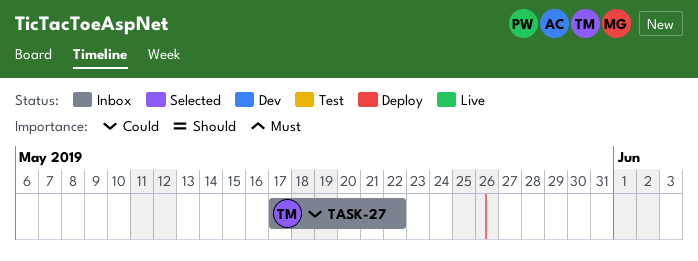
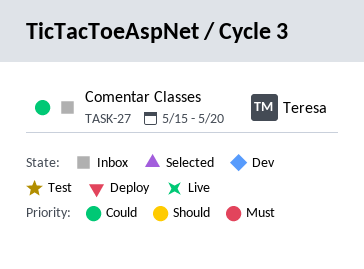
TASK-27, start: May 17 -> May 15
TASK-27, due: May 22 -> May 20

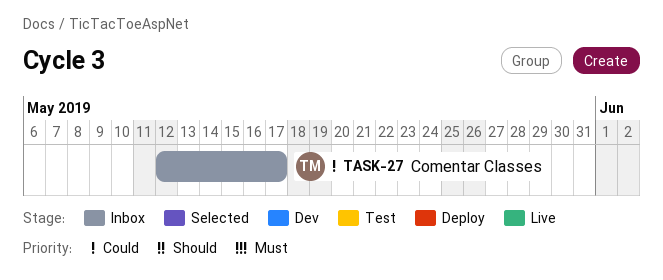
TASK-27, start: May 15 -> May 12
TASK-27, due: May 20 -> May 17

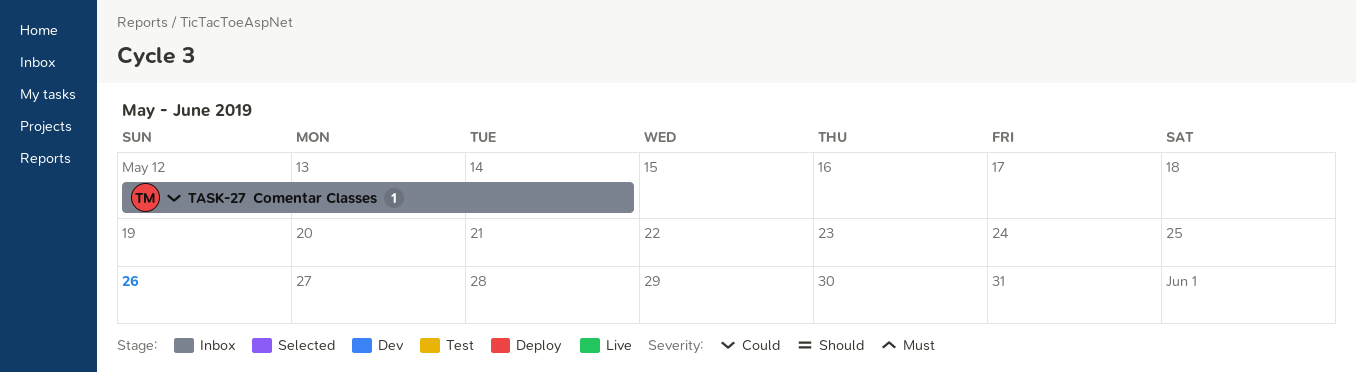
TASK-27, due: May 17 -> May 14

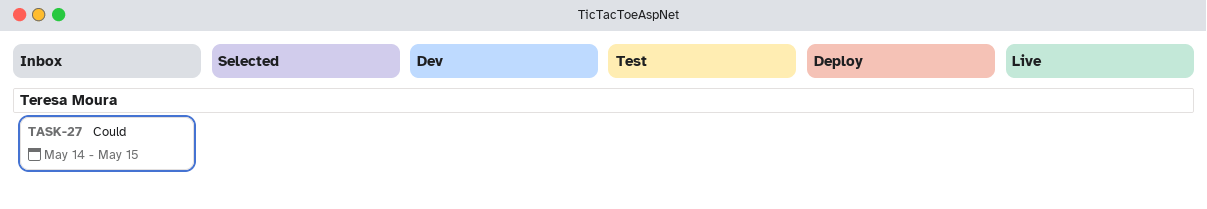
TASK-27, start: May 12 -> May 14
TASK-27, due: May 14 -> May 15

